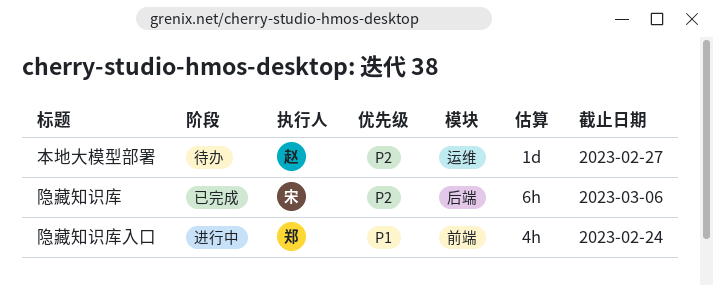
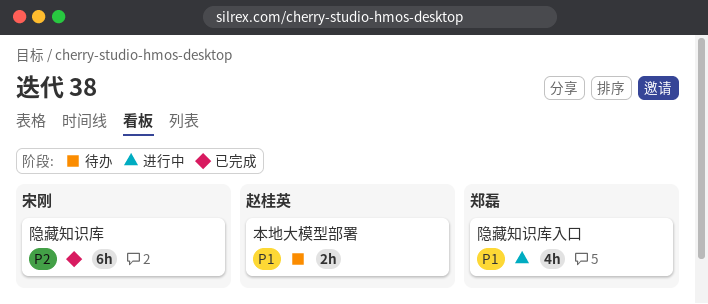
本地大模型部署, priority: P2 -> P1
本地大模型部署, estimate: 1d -> 2h

